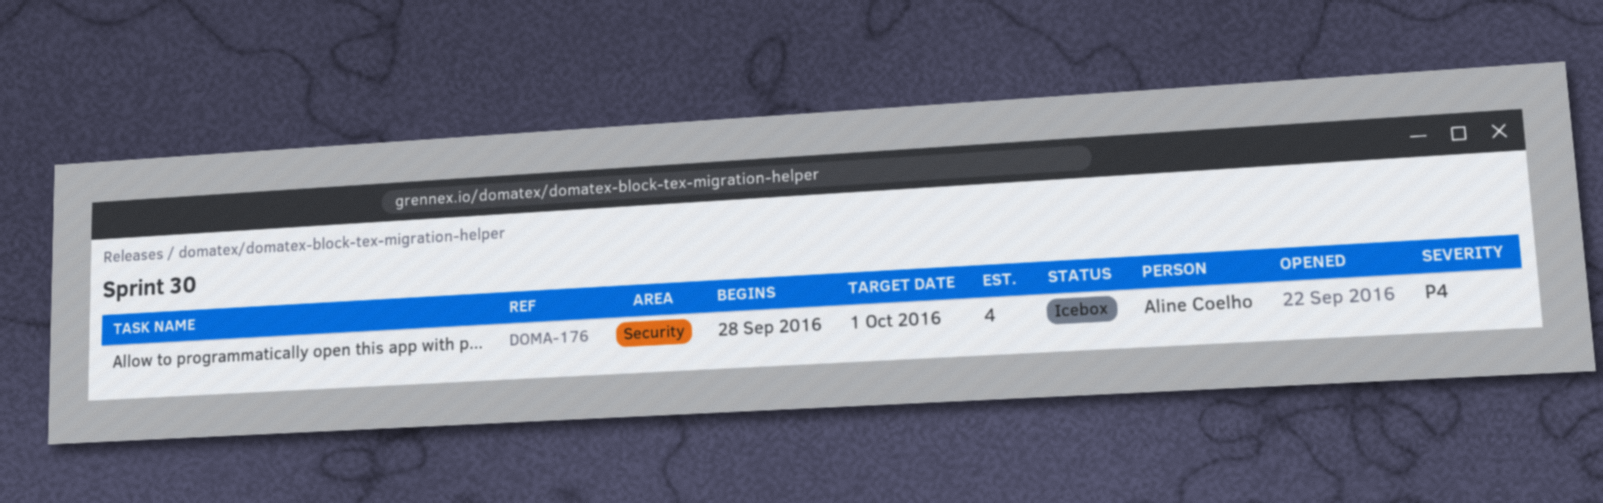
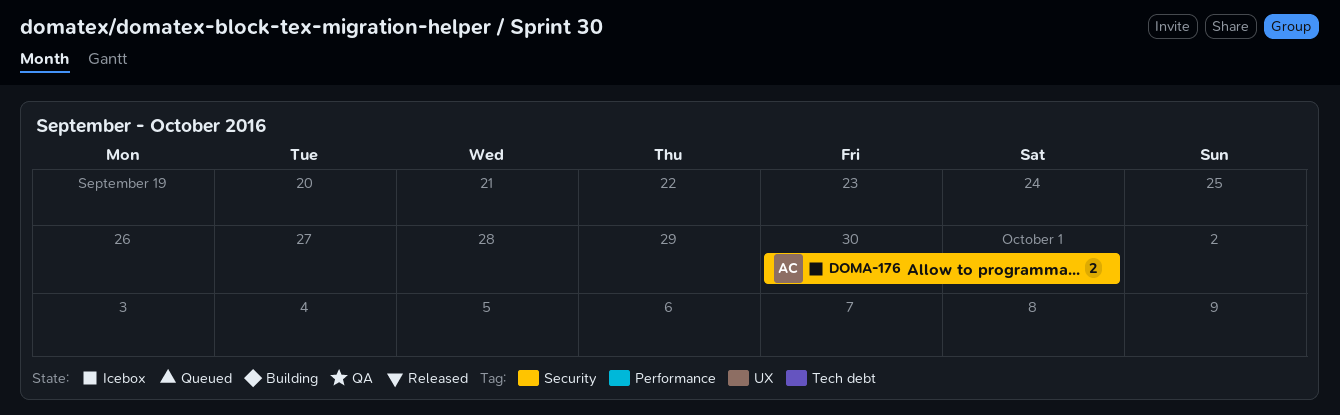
DOMA-176, estimate: 4 -> 2
DOMA-176, start: Sep 28 -> Sep 30

